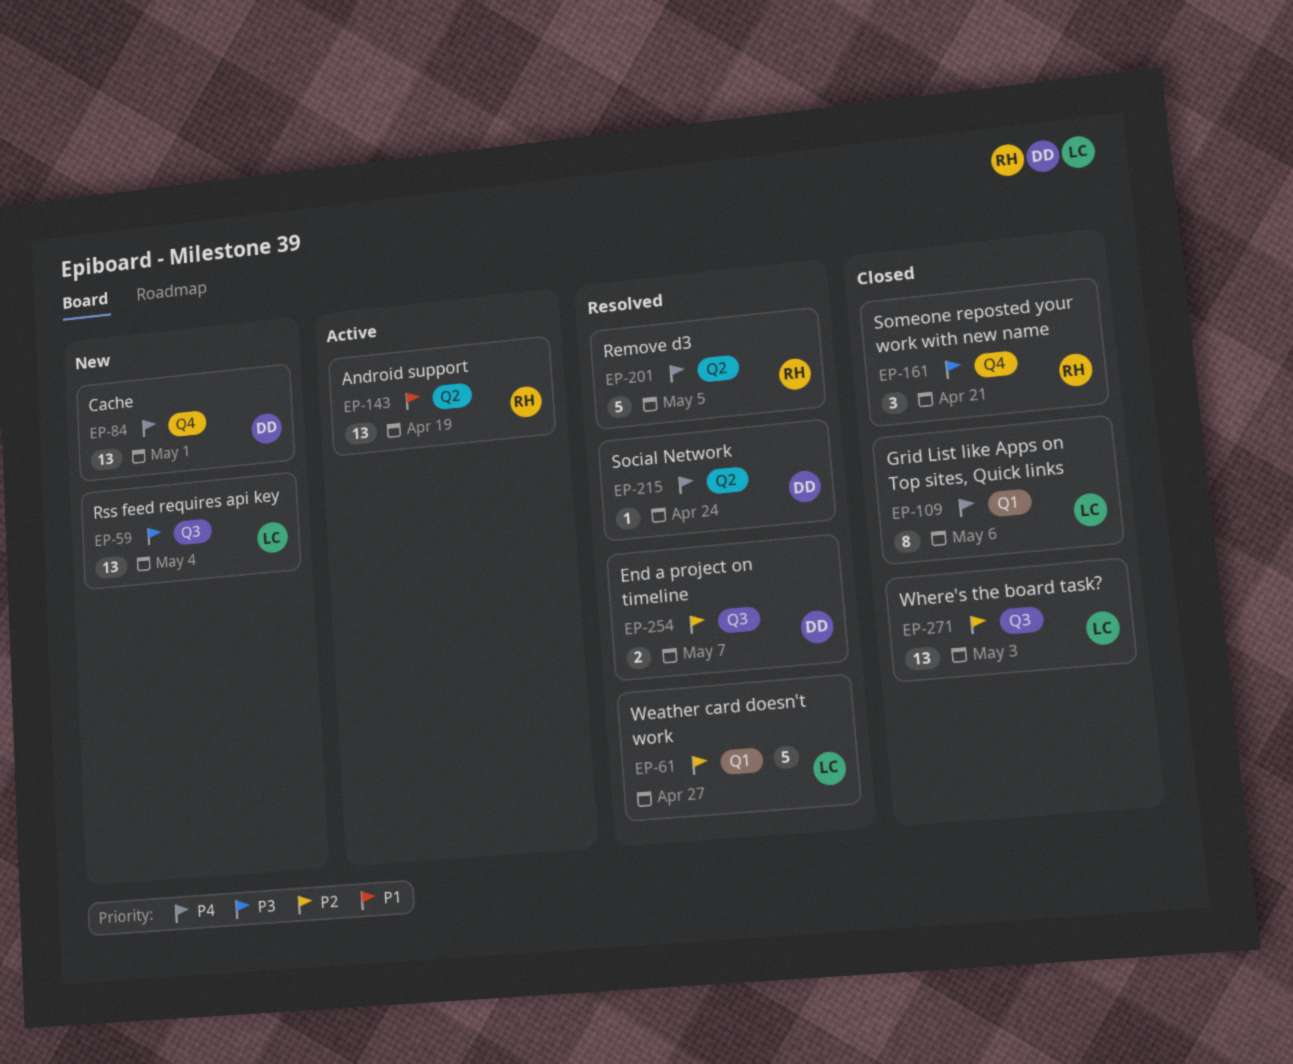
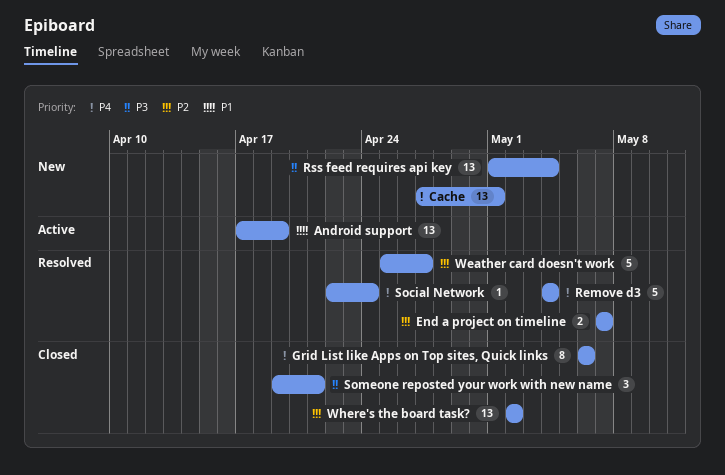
Remove d3, due: May 5 -> May 4
Where's the board task?, due: May 3 -> May 2

